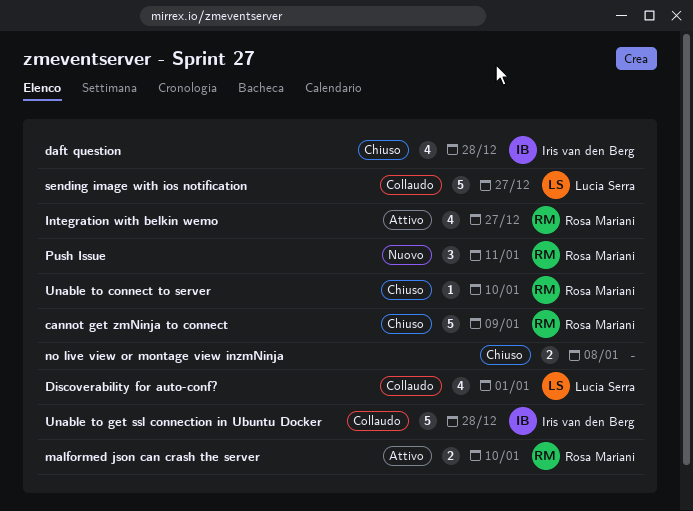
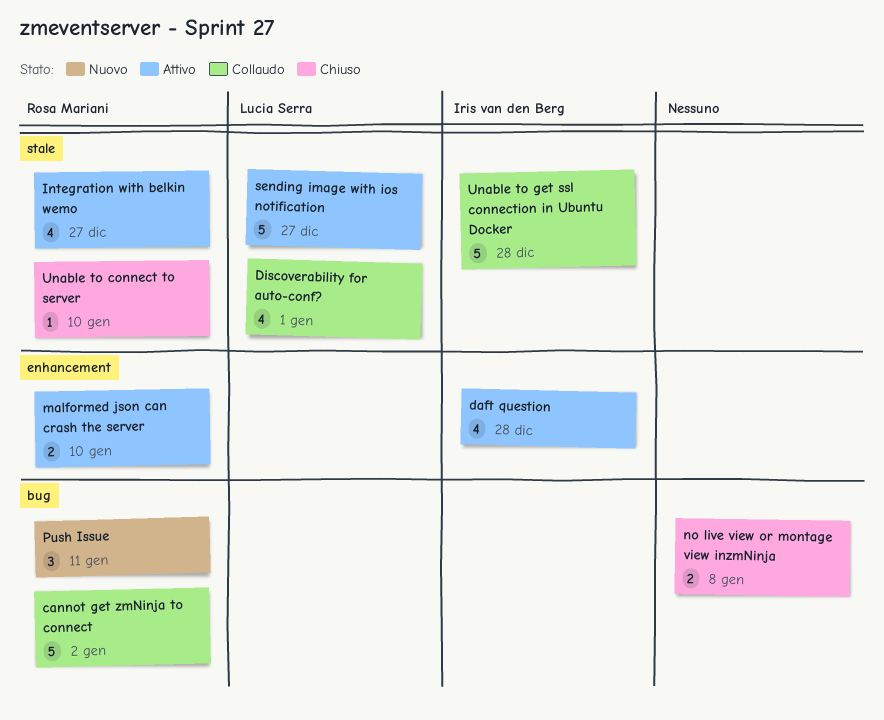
cannot get zmNinja to connect, status: Chiuso -> Collaudo
cannot get zmNinja to connect, due: Jan 9 -> Jan 2
daft question, status: Chiuso -> Attivo
sending image with ios notification, status: Collaudo -> Attivo

